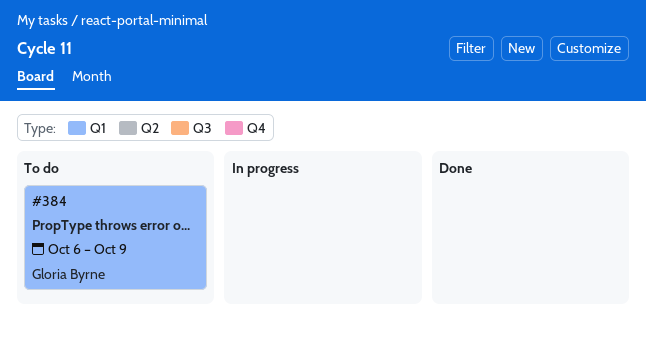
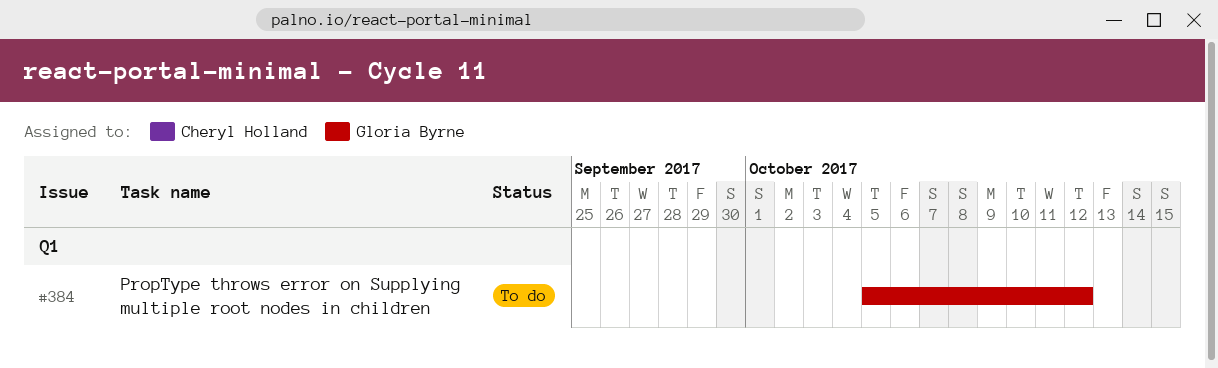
#384, start: Oct 6 -> Oct 5
#384, due: Oct 9 -> Oct 12

